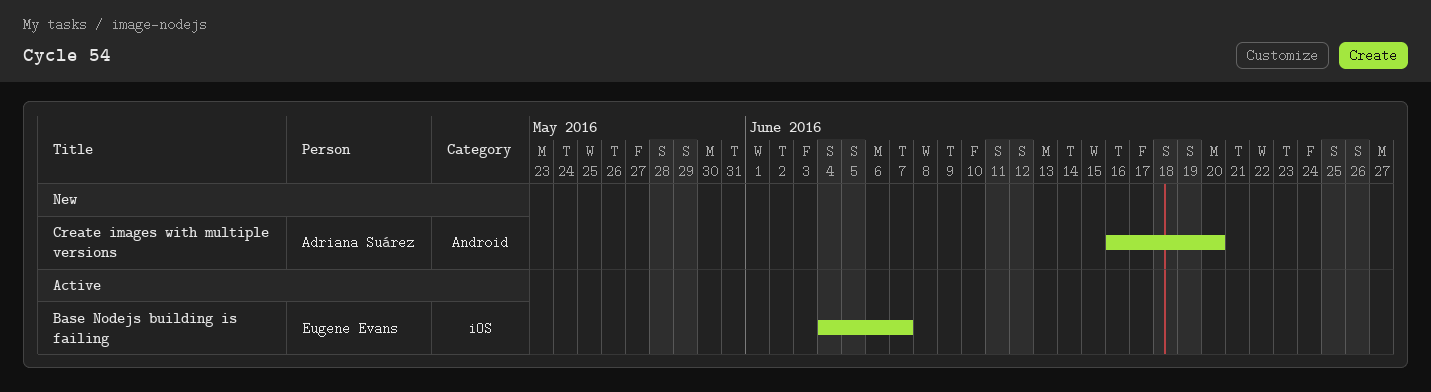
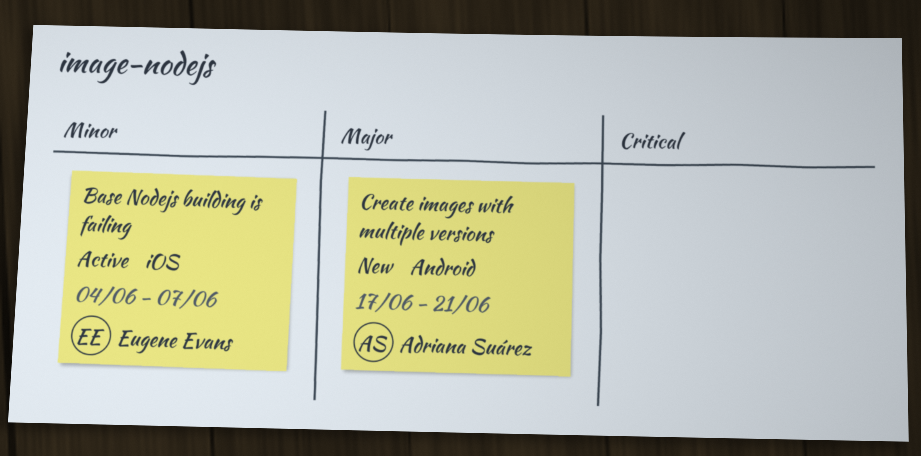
Create images with multiple versions, start: Jun 16 -> Jun 17
Create images with multiple versions, due: Jun 20 -> Jun 21

